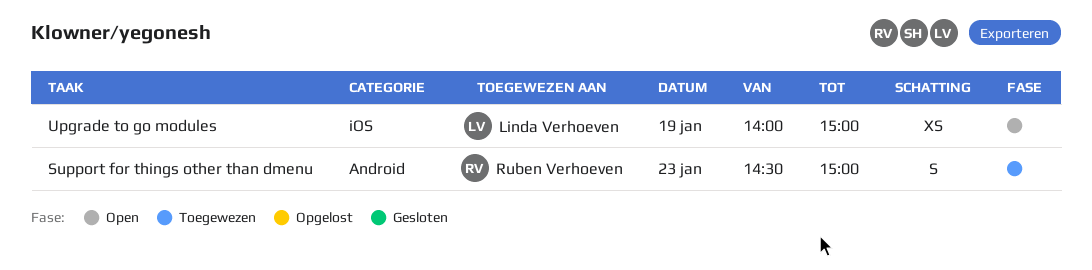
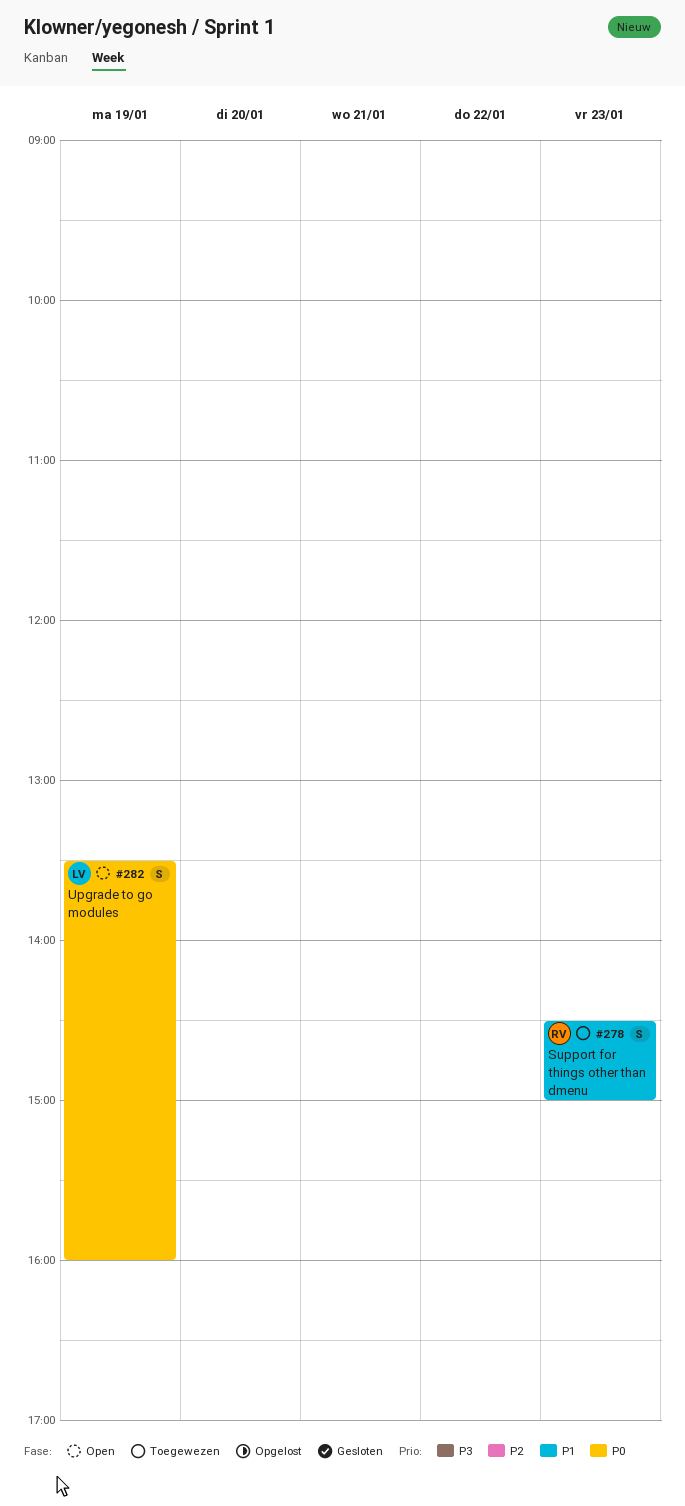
Upgrade to go modules, estimate: XS -> S
Upgrade to go modules, begins: 14:00 -> 13:30
Upgrade to go modules, ends: 15:00 -> 16:00

